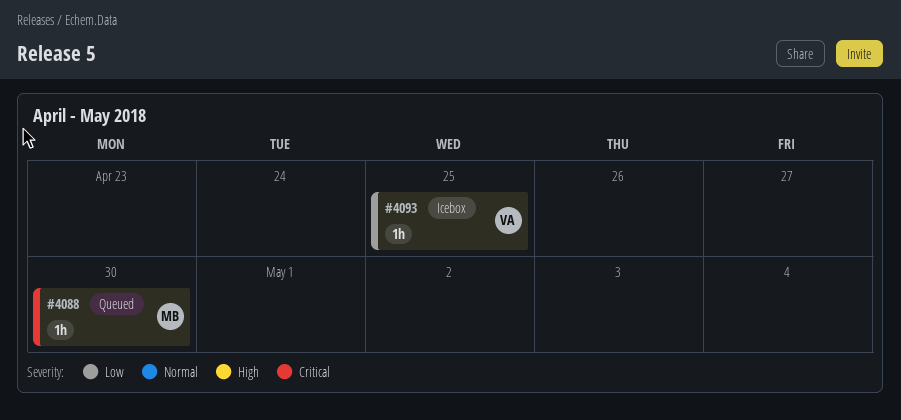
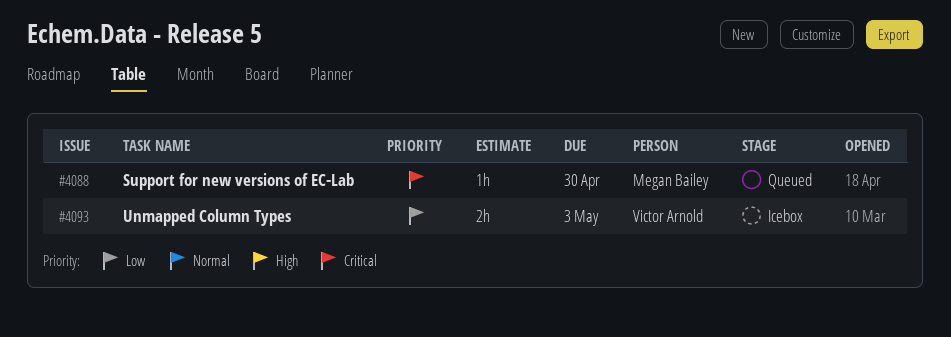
#4093, estimate: 1h -> 2h
#4093, due: Apr 25 -> May 3

